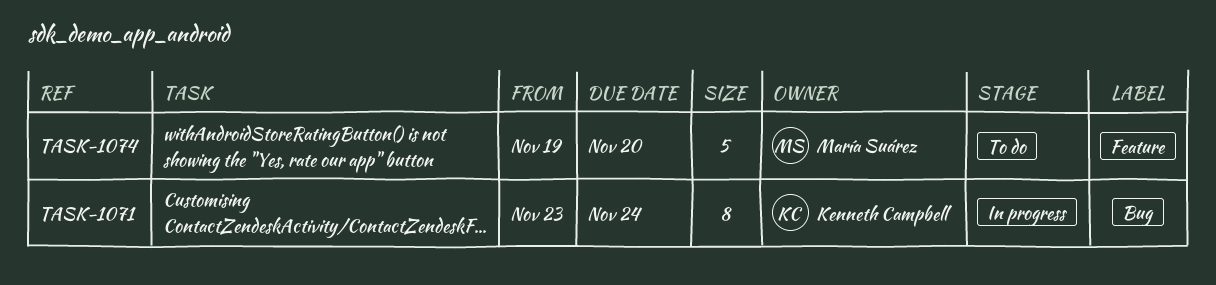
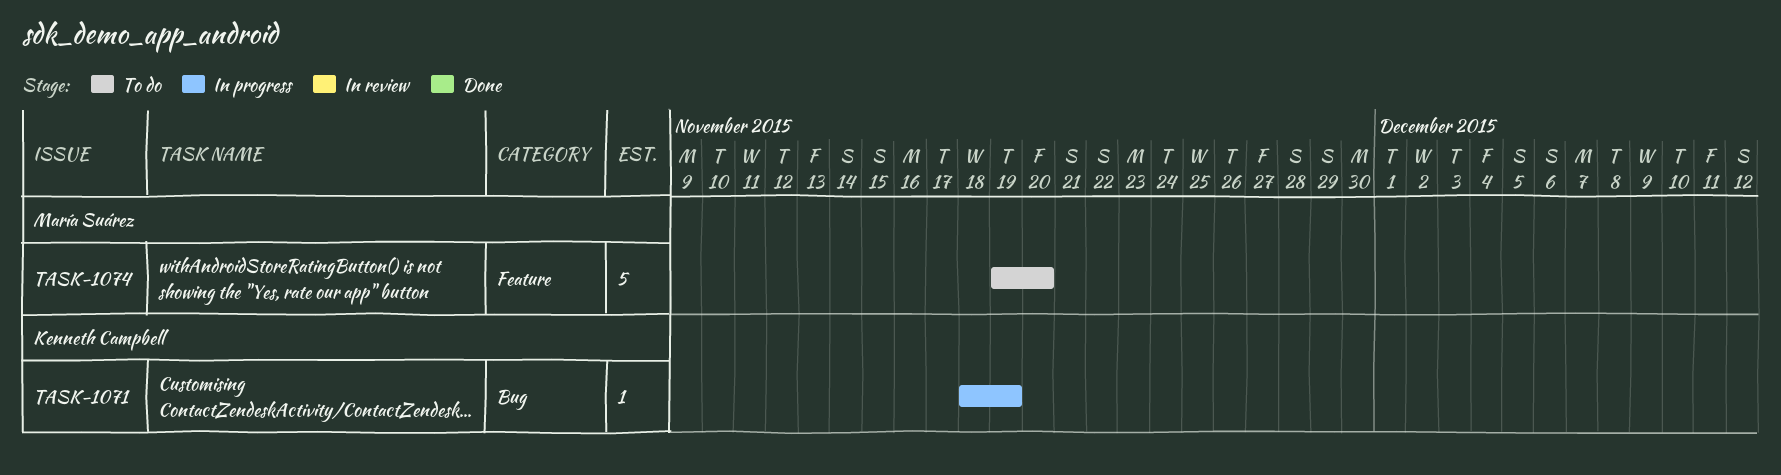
TASK-1071, estimate: 8 -> 1
TASK-1071, start: Nov 23 -> Nov 18
TASK-1071, due: Nov 24 -> Nov 19

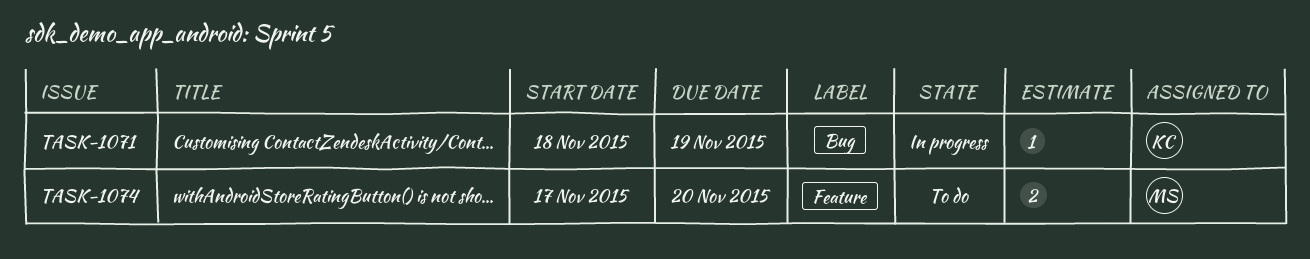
TASK-1074, estimate: 5 -> 2
TASK-1074, start: Nov 19 -> Nov 17

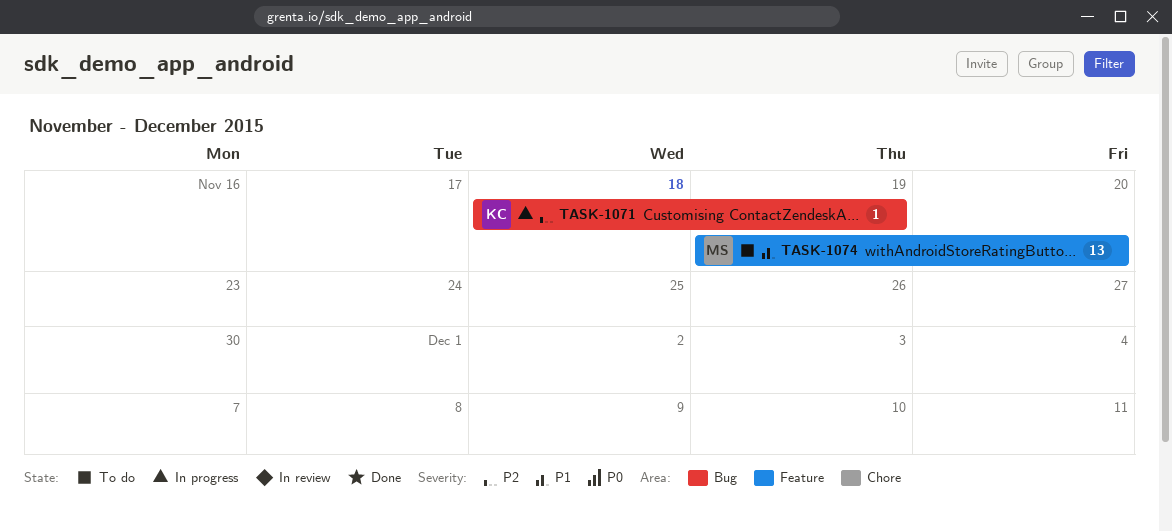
TASK-1074, estimate: 2 -> 13
TASK-1074, start: Nov 17 -> Nov 19

